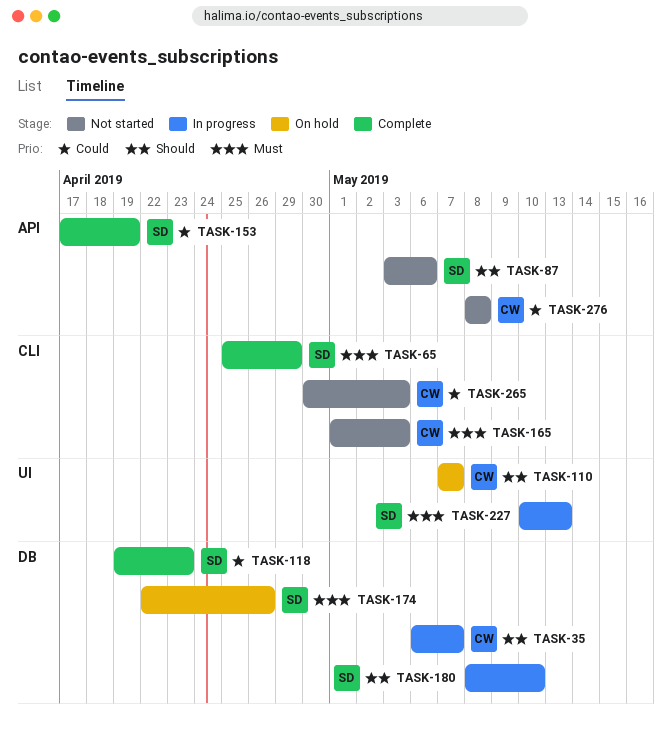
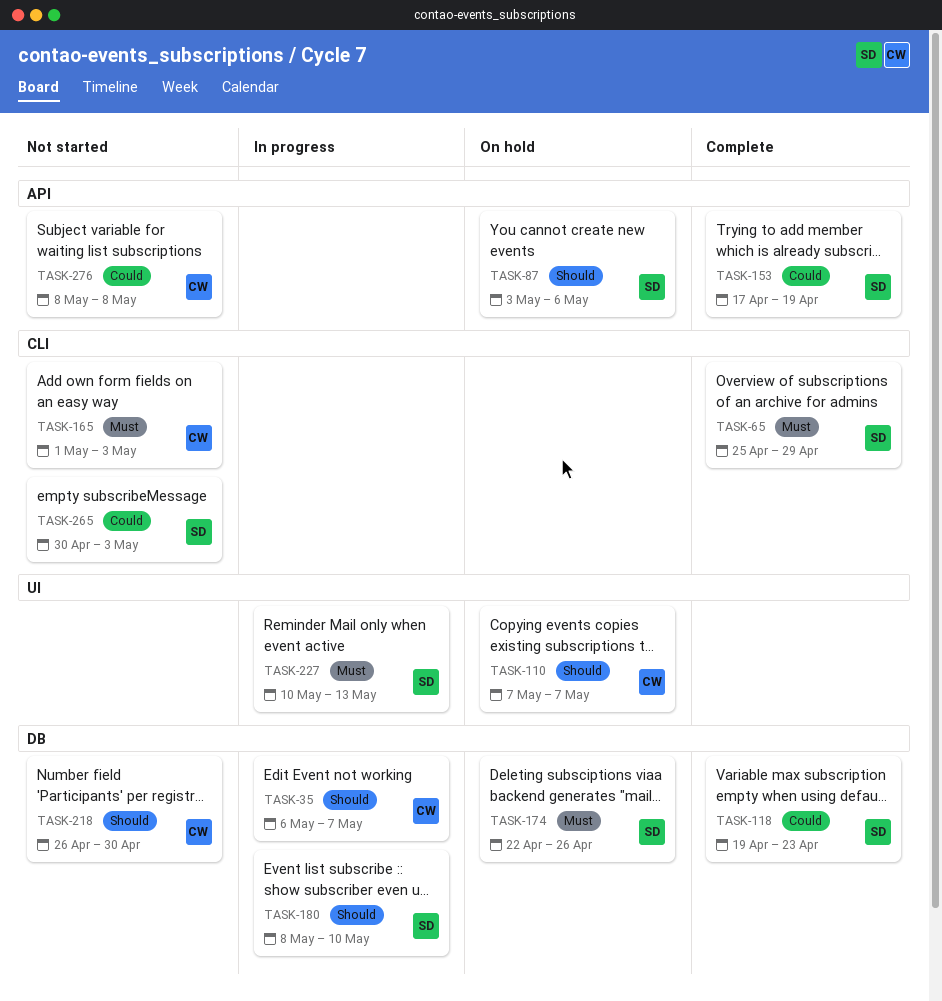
TASK-87, status: Not started -> On hold
TASK-218: none -> present
TASK-265, owner: CW -> SD

